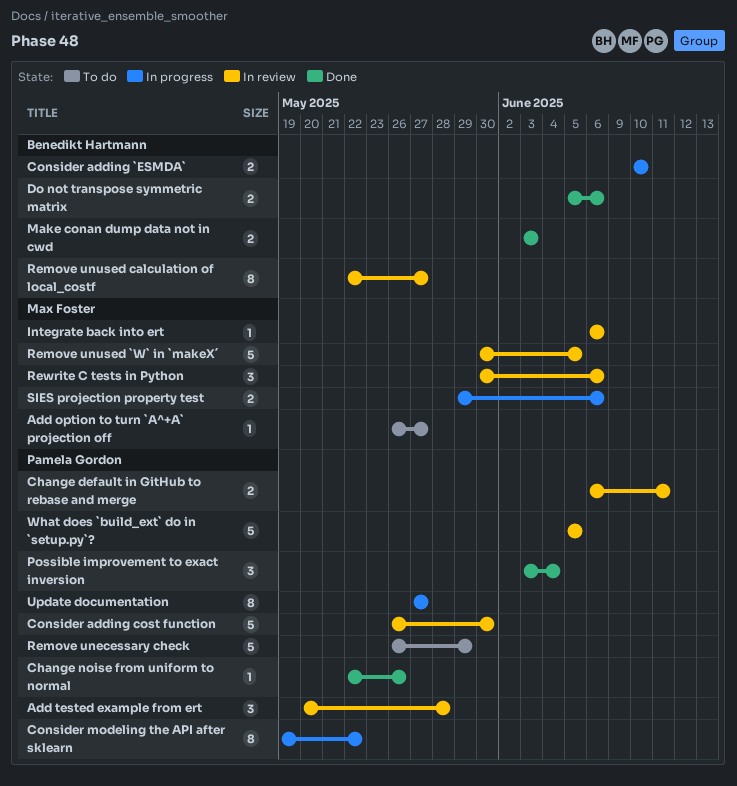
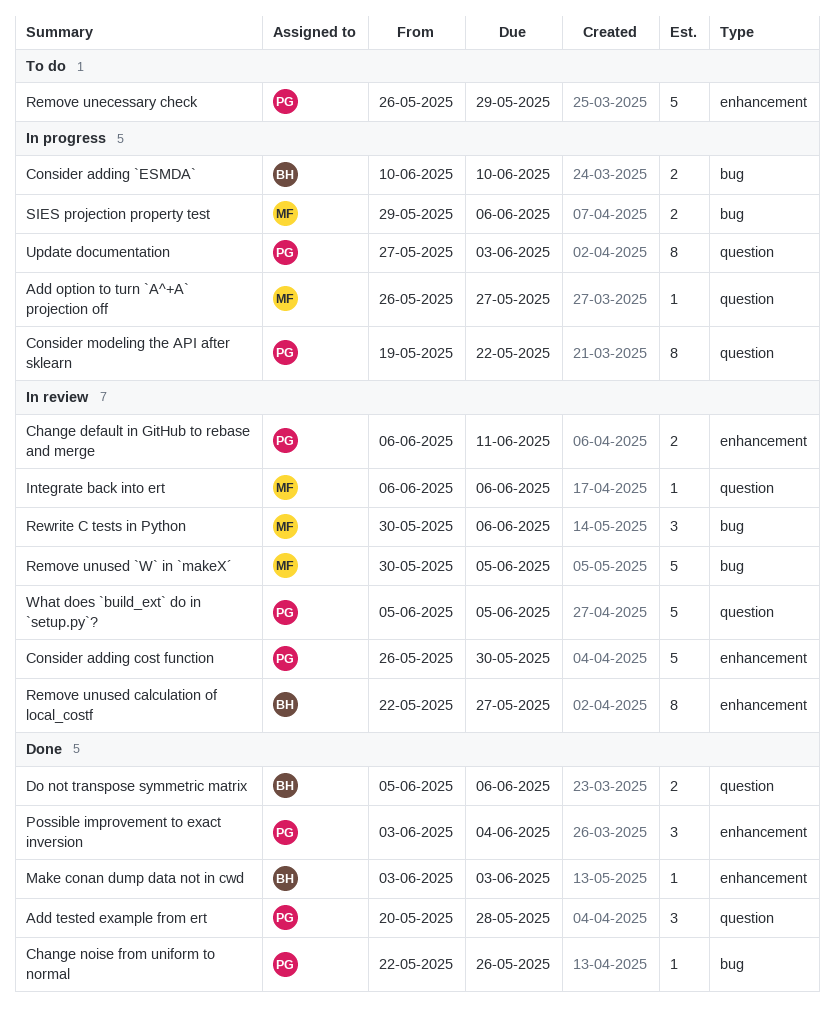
Add option to turn `A^+A` projection off, status: To do -> In progress
Add tested example from ert, status: In review -> Done
Make conan dump data not in cwd, estimate: 2 -> 1
Update documentation, due: May 27 -> Jun 3

